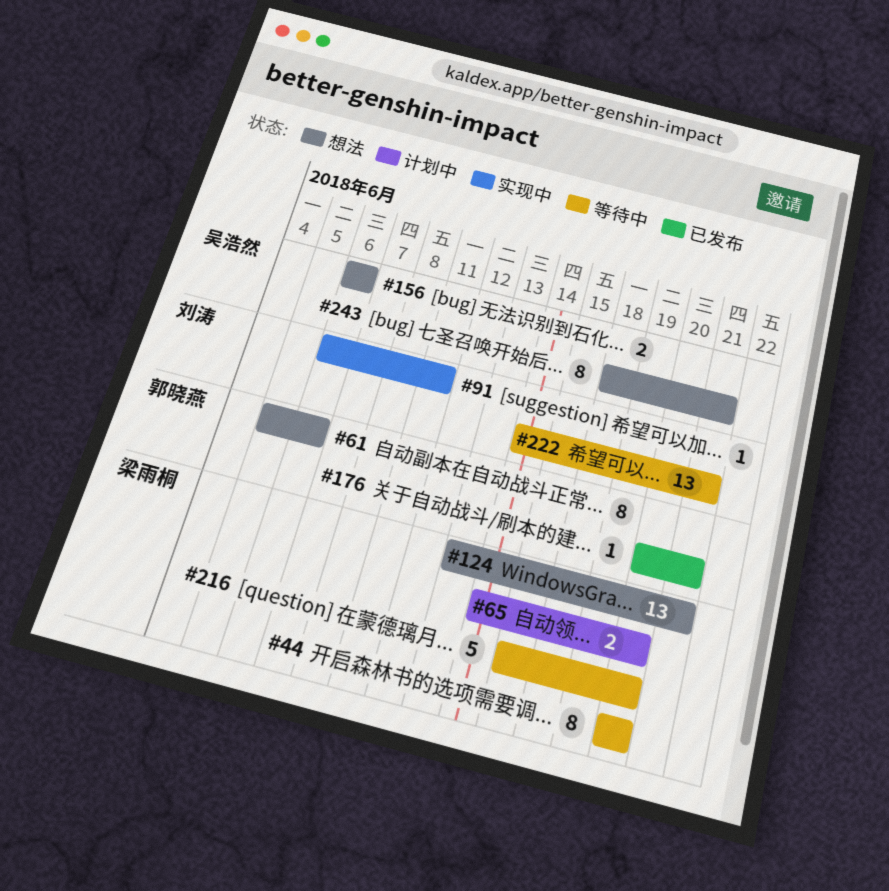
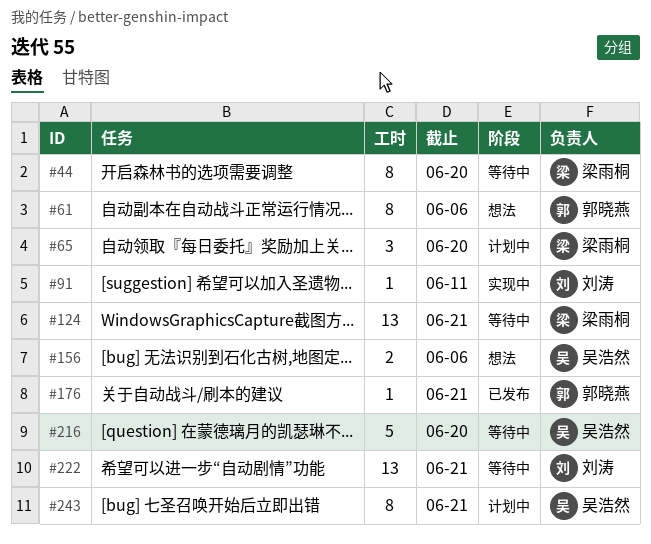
#65, estimate: 2 -> 3
#124, status: 想法 -> 等待中
#216, owner: 梁雨桐 -> 吴浩然
#243, status: 想法 -> 计划中

